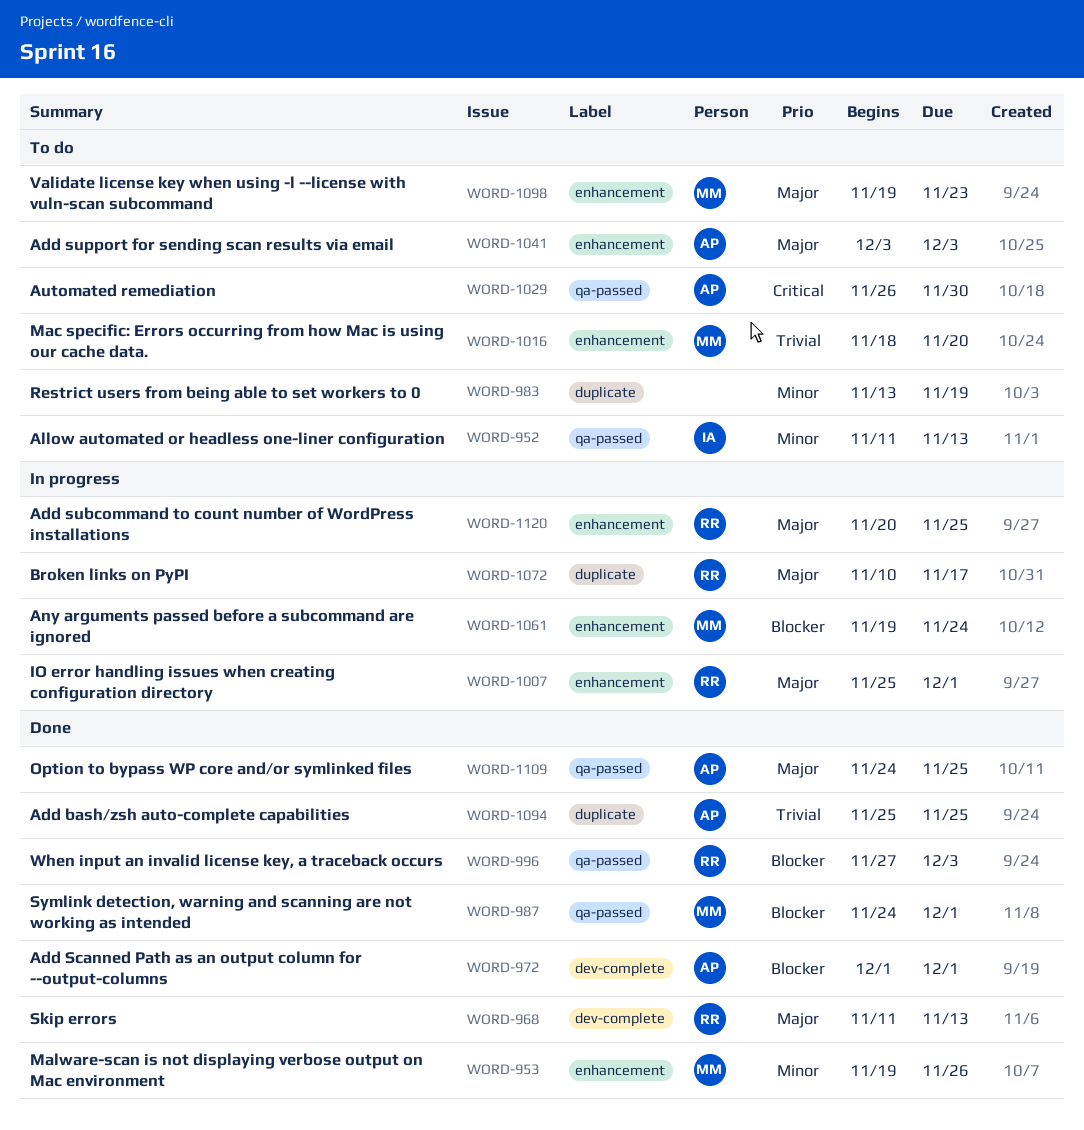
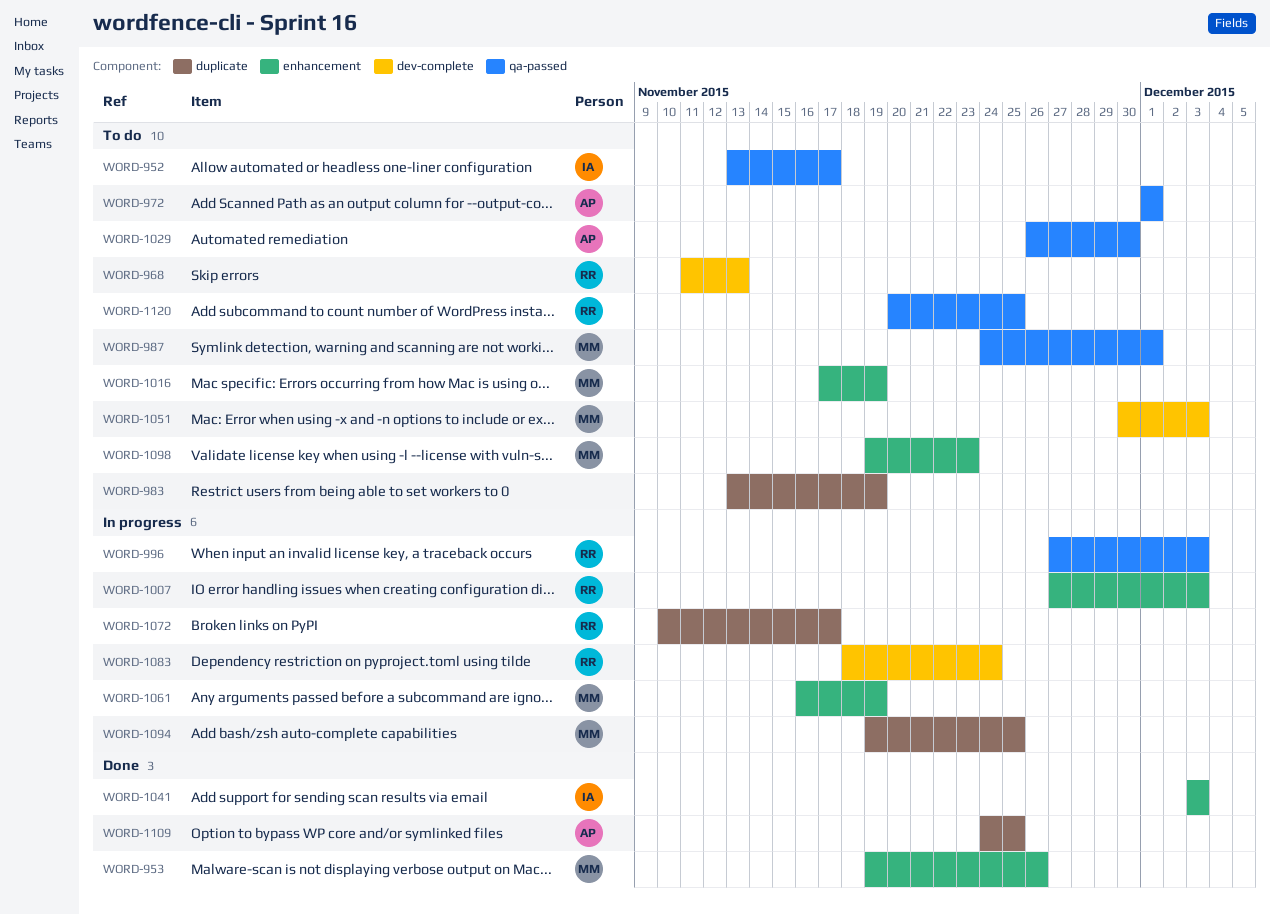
WORD-952, start: Nov 11 -> Nov 13
WORD-952, due: Nov 13 -> Nov 17
WORD-968, status: Done -> To do
WORD-972, status: Done -> To do
WORD-972, label: dev-complete -> qa-passed
WORD-987, status: Done -> To do
WORD-996, status: Done -> In progress
WORD-1007, start: Nov 25 -> Nov 27
WORD-1007, due: Dec 1 -> Dec 3
WORD-1016, start: Nov 18 -> Nov 17
WORD-1016, due: Nov 20 -> Nov 19
WORD-1041, status: To do -> Done
WORD-1041, owner: AP -> IA
WORD-1051: none -> present
WORD-1061, start: Nov 19 -> Nov 16
WORD-1061, due: Nov 24 -> Nov 19
WORD-1083: none -> present
WORD-1094, status: Done -> In progress
WORD-1094, owner: AP -> MM
WORD-1094, start: Nov 25 -> Nov 19
WORD-1109, label: qa-passed -> duplicate
WORD-1120, status: In progress -> To do
WORD-1120, label: enhancement -> qa-passed

